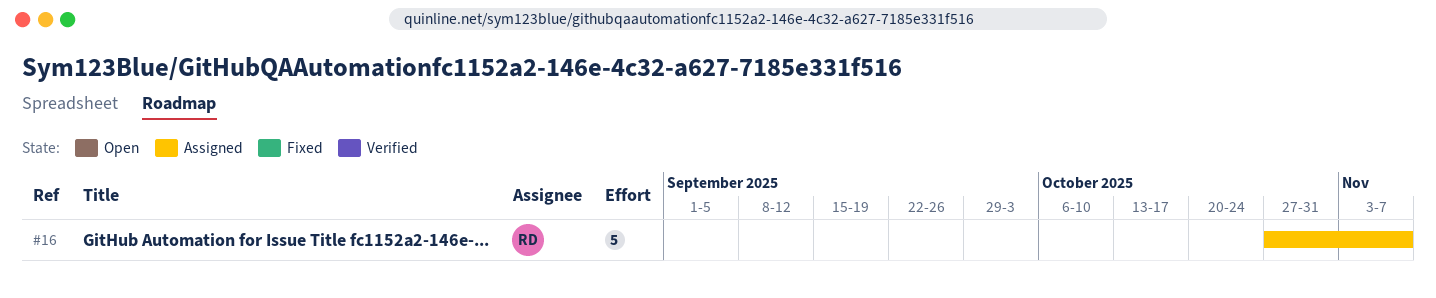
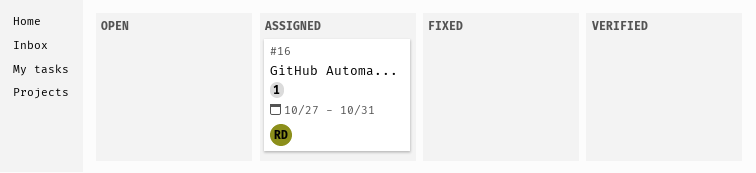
#16, estimate: 5 -> 1
#16, due: Nov 7 -> Oct 31

